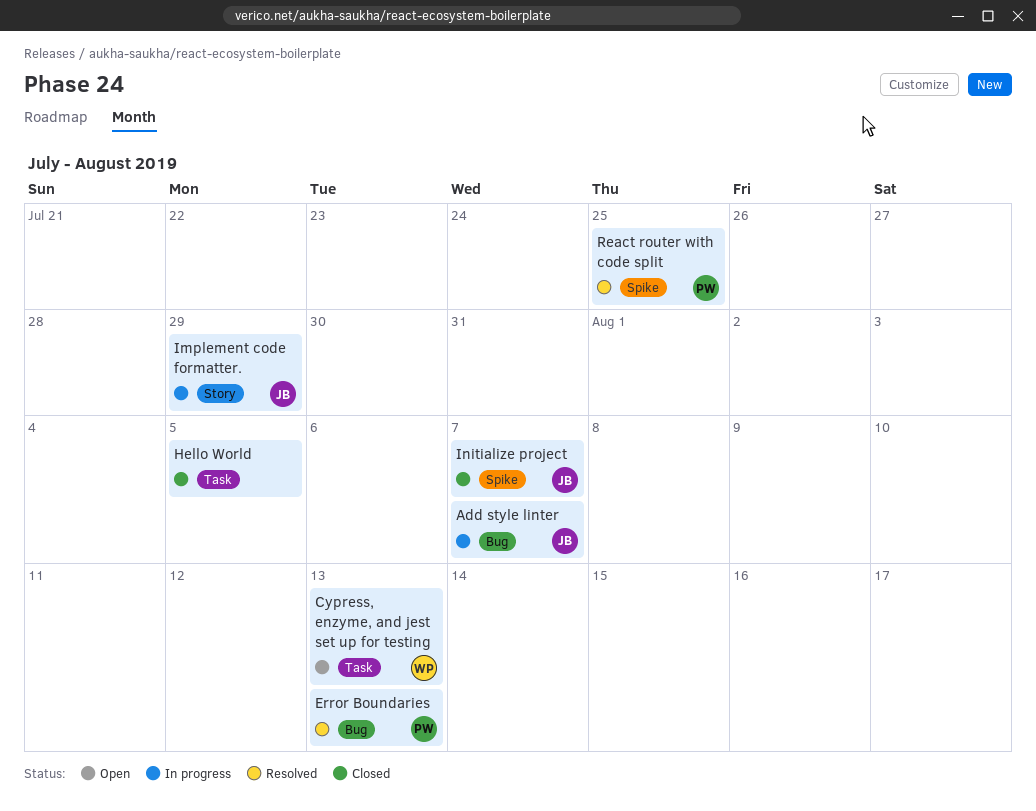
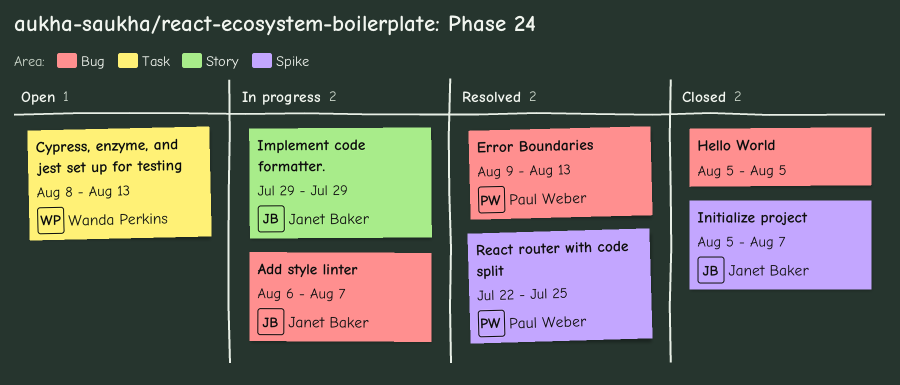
Hello World, label: Task -> Bug

